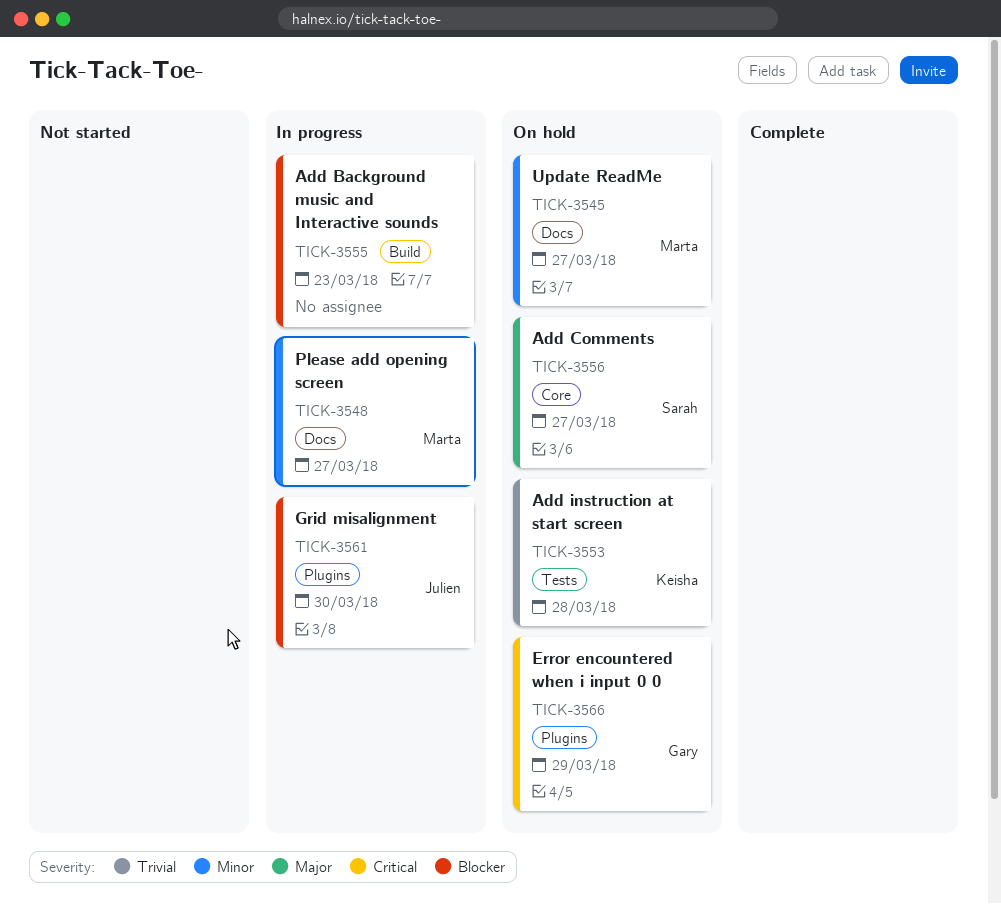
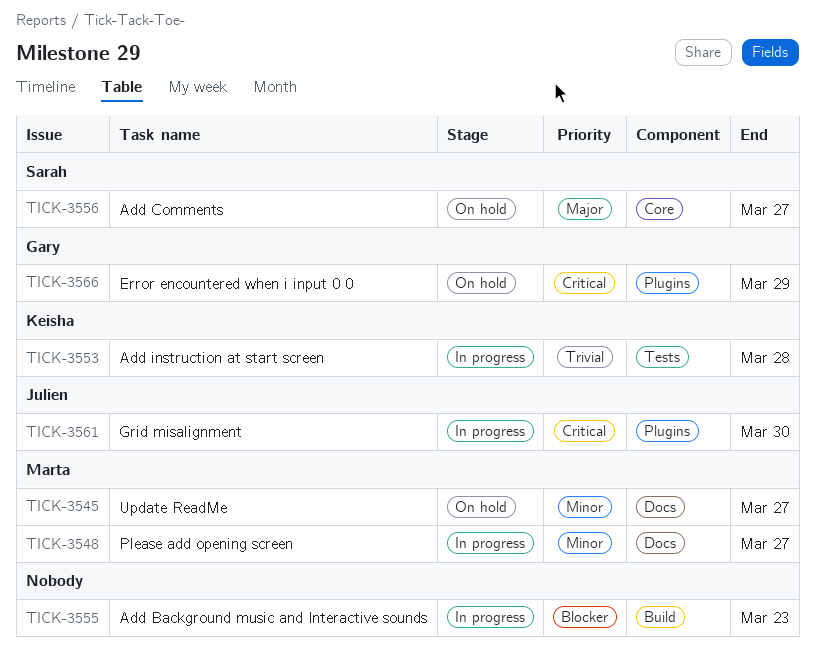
TICK-3553, status: On hold -> In progress
TICK-3561, priority: Blocker -> Critical

